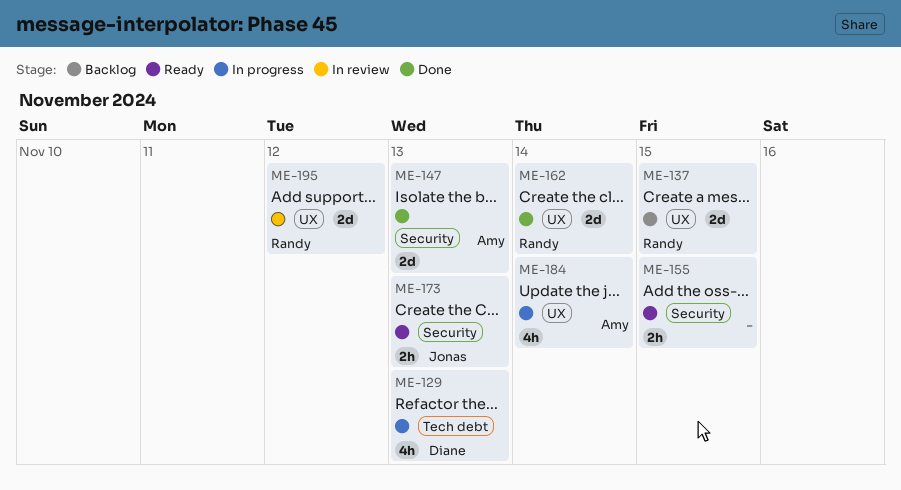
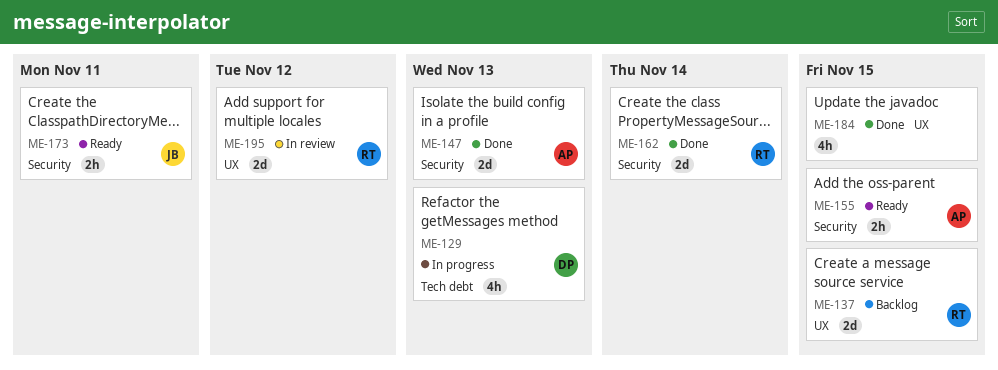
ME-155, owner: none -> Amy
ME-162, label: UX -> Security
ME-173, due: Nov 13 -> Nov 11
ME-184, status: In progress -> Done
ME-184, owner: Amy -> none
ME-184, due: Nov 14 -> Nov 15

